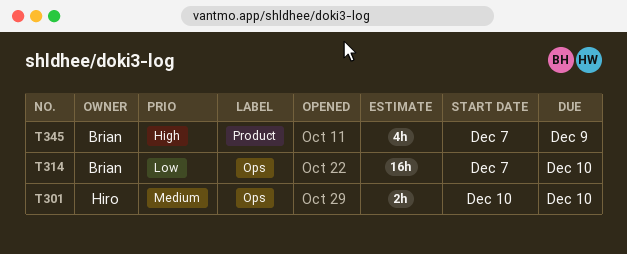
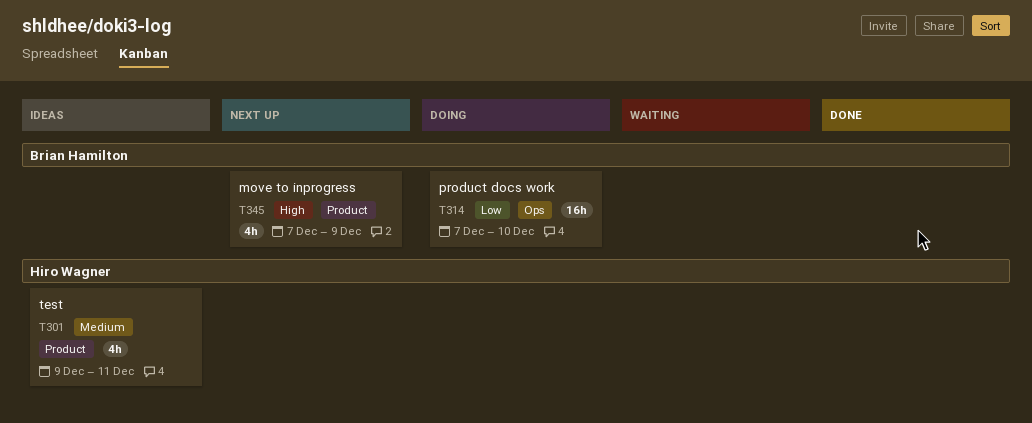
T301, label: Ops -> Product
T301, estimate: 2h -> 4h
T301, start: Dec 10 -> Dec 9
T301, due: Dec 10 -> Dec 11

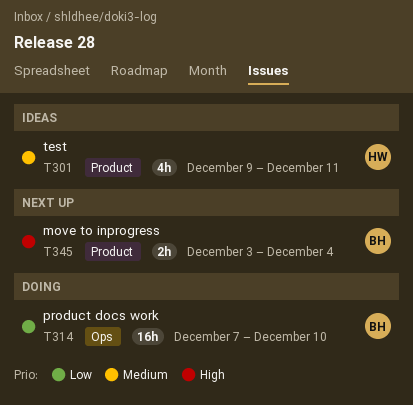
T345, estimate: 4h -> 2h
T345, start: Dec 7 -> Dec 3
T345, due: Dec 9 -> Dec 4

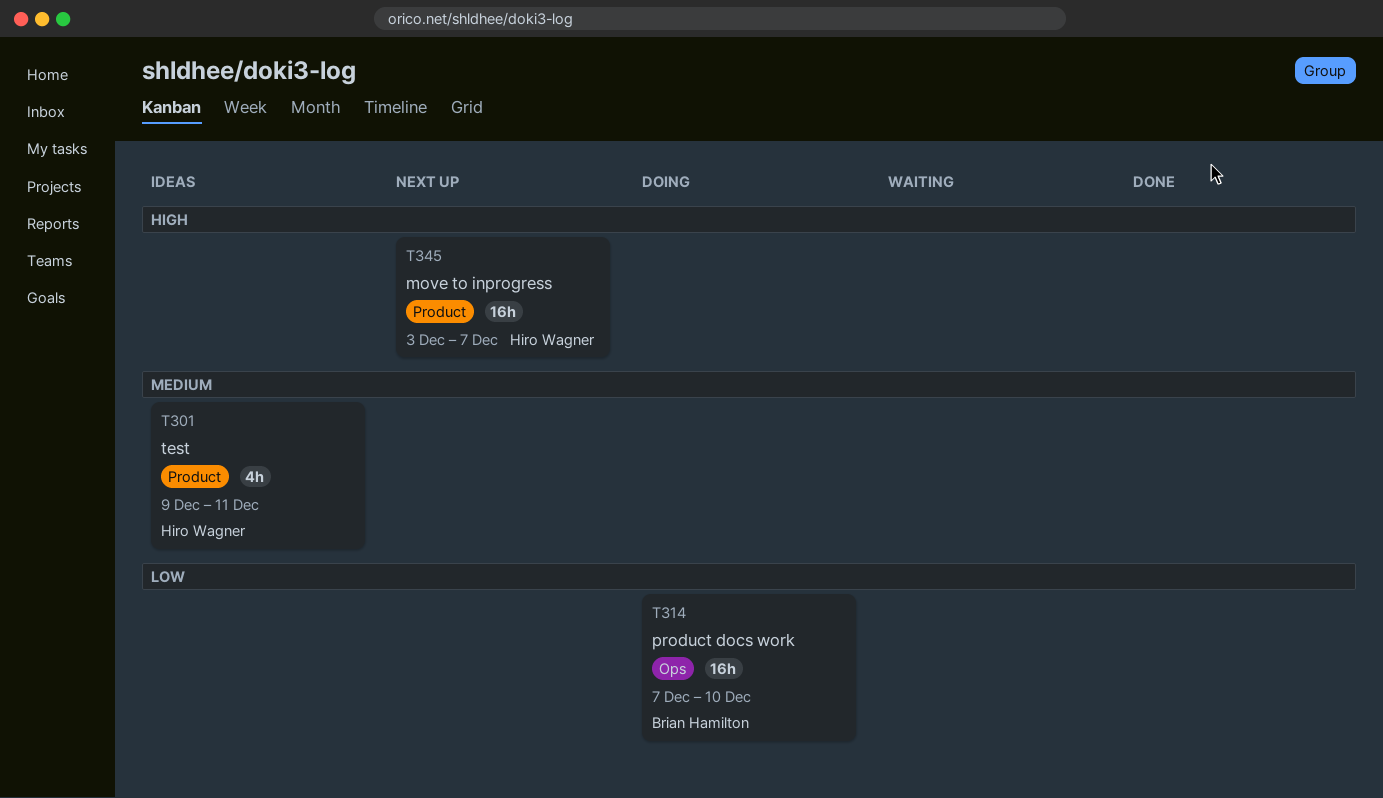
T345, owner: Brian Hamilton -> Hiro Wagner
T345, estimate: 2h -> 16h
T345, due: Dec 4 -> Dec 7

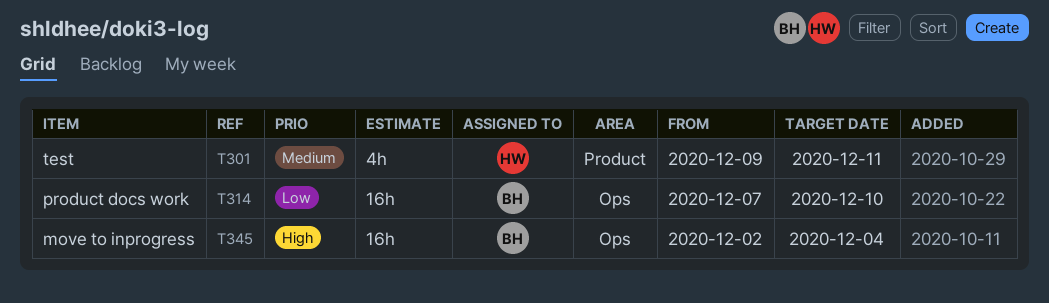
T345, owner: Hiro Wagner -> Brian Hamilton
T345, label: Product -> Ops
T345, start: Dec 3 -> Dec 2
T345, due: Dec 7 -> Dec 4

